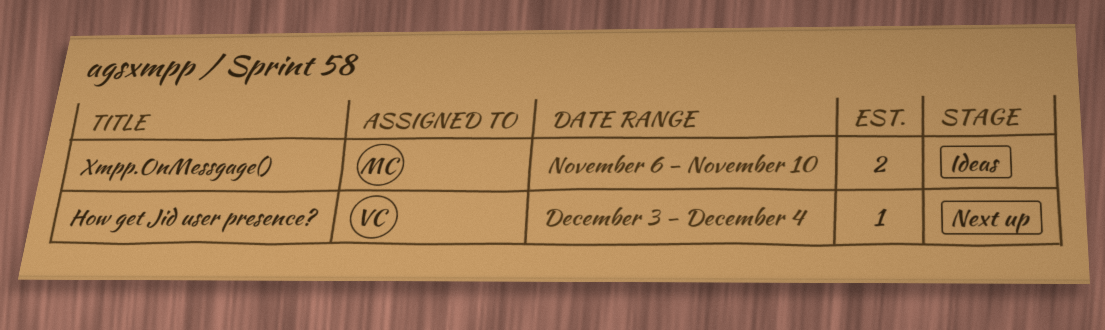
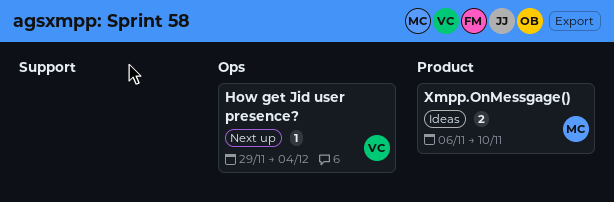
How get Jid user presence?, start: Dec 3 -> Nov 29

